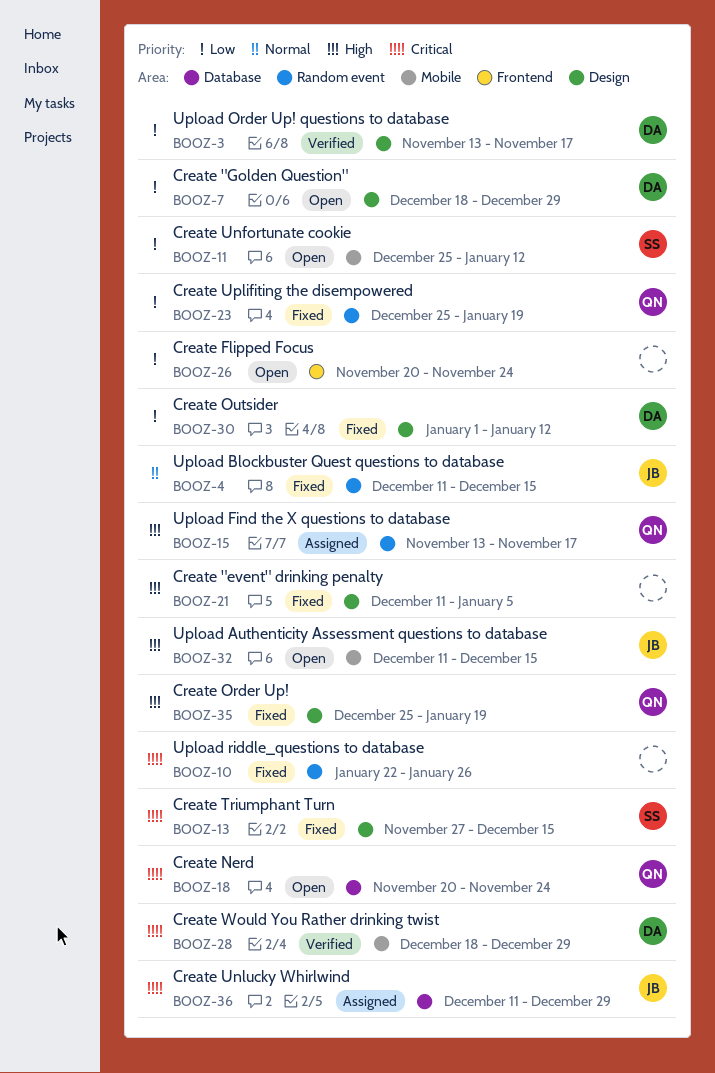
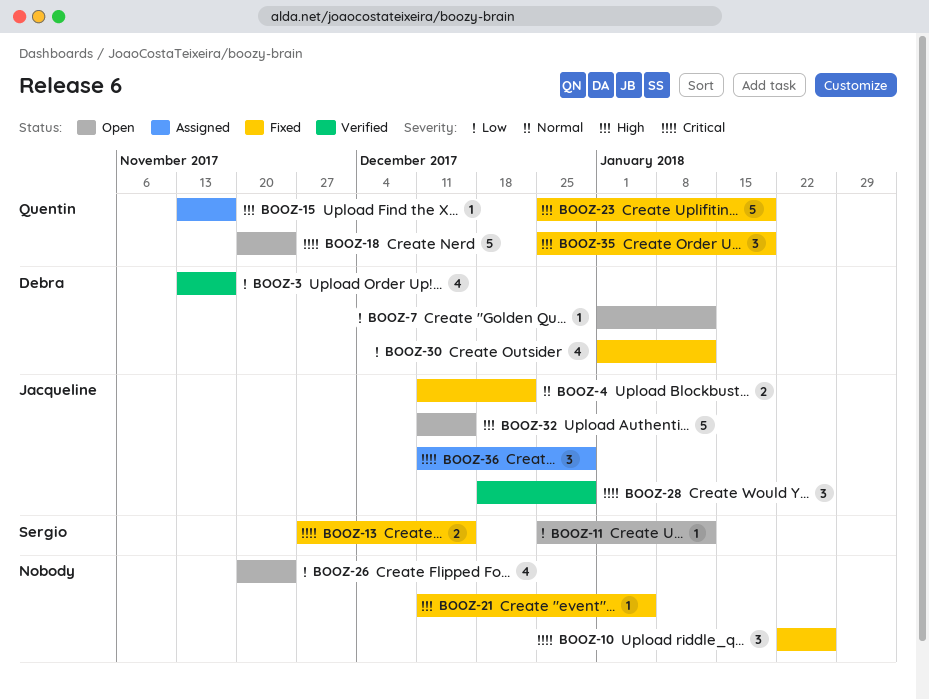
BOOZ-4, due: Dec 15 -> Dec 22
BOOZ-7, start: Dec 18 -> Jan 1
BOOZ-7, due: Dec 29 -> Jan 12
BOOZ-23, priority: Low -> High
BOOZ-28, owner: Debra -> Jacqueline

